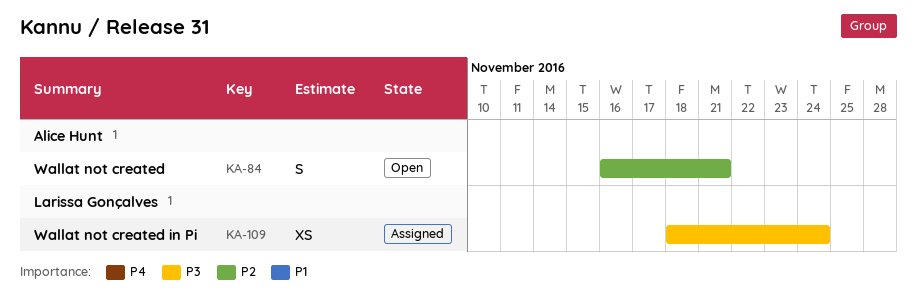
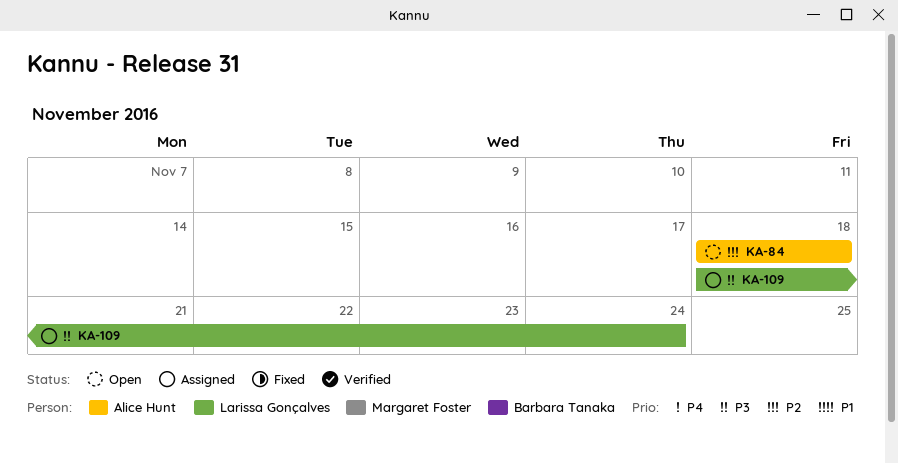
KA-84, start: Nov 16 -> Nov 18
KA-84, due: Nov 21 -> Nov 18

